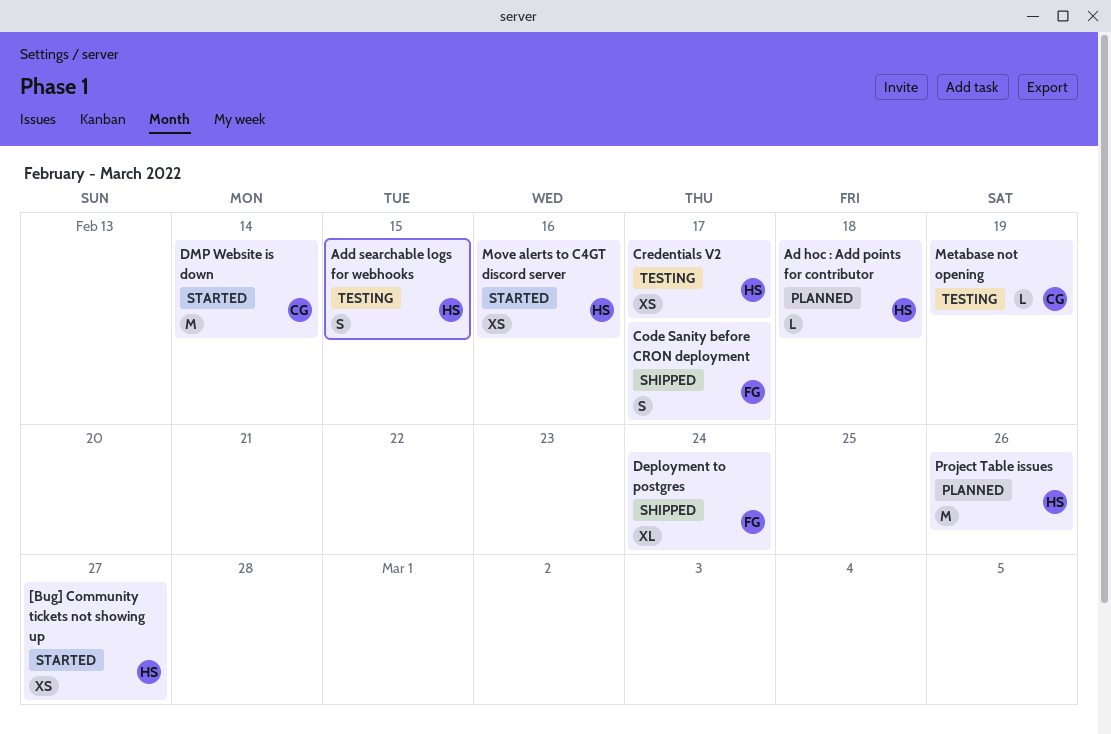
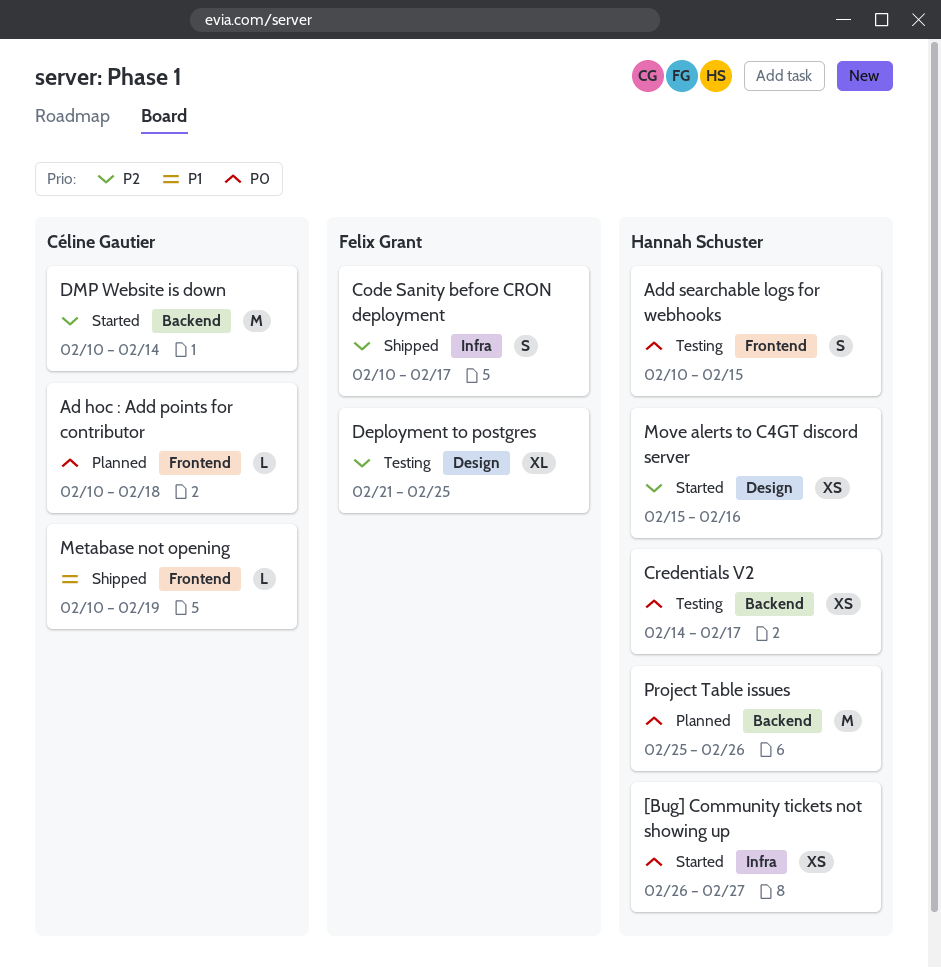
Ad hoc : Add points for contributor, owner: Hannah Schuster -> Céline Gautier
Deployment to postgres, status: Shipped -> Testing
Deployment to postgres, due: Feb 24 -> Feb 25
Metabase not opening, status: Testing -> Shipped

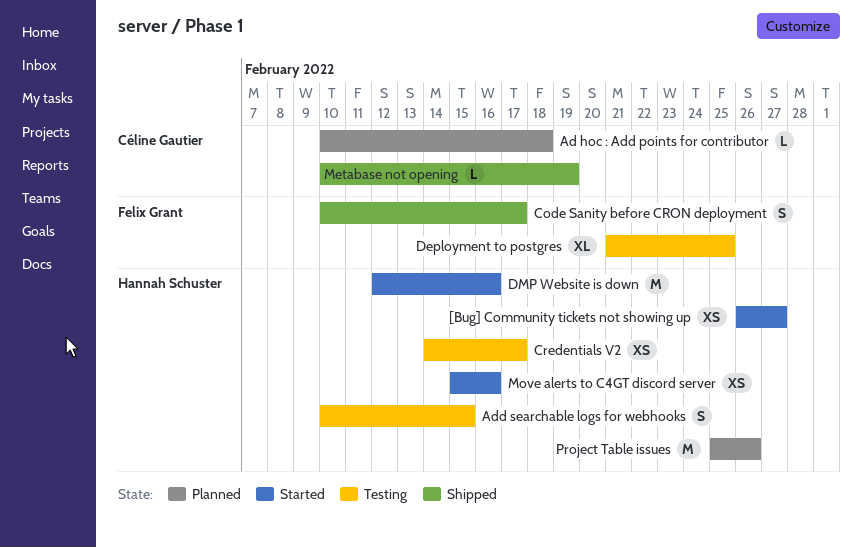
DMP Website is down, owner: Céline Gautier -> Hannah Schuster
DMP Website is down, start: Feb 10 -> Feb 12
DMP Website is down, due: Feb 14 -> Feb 16

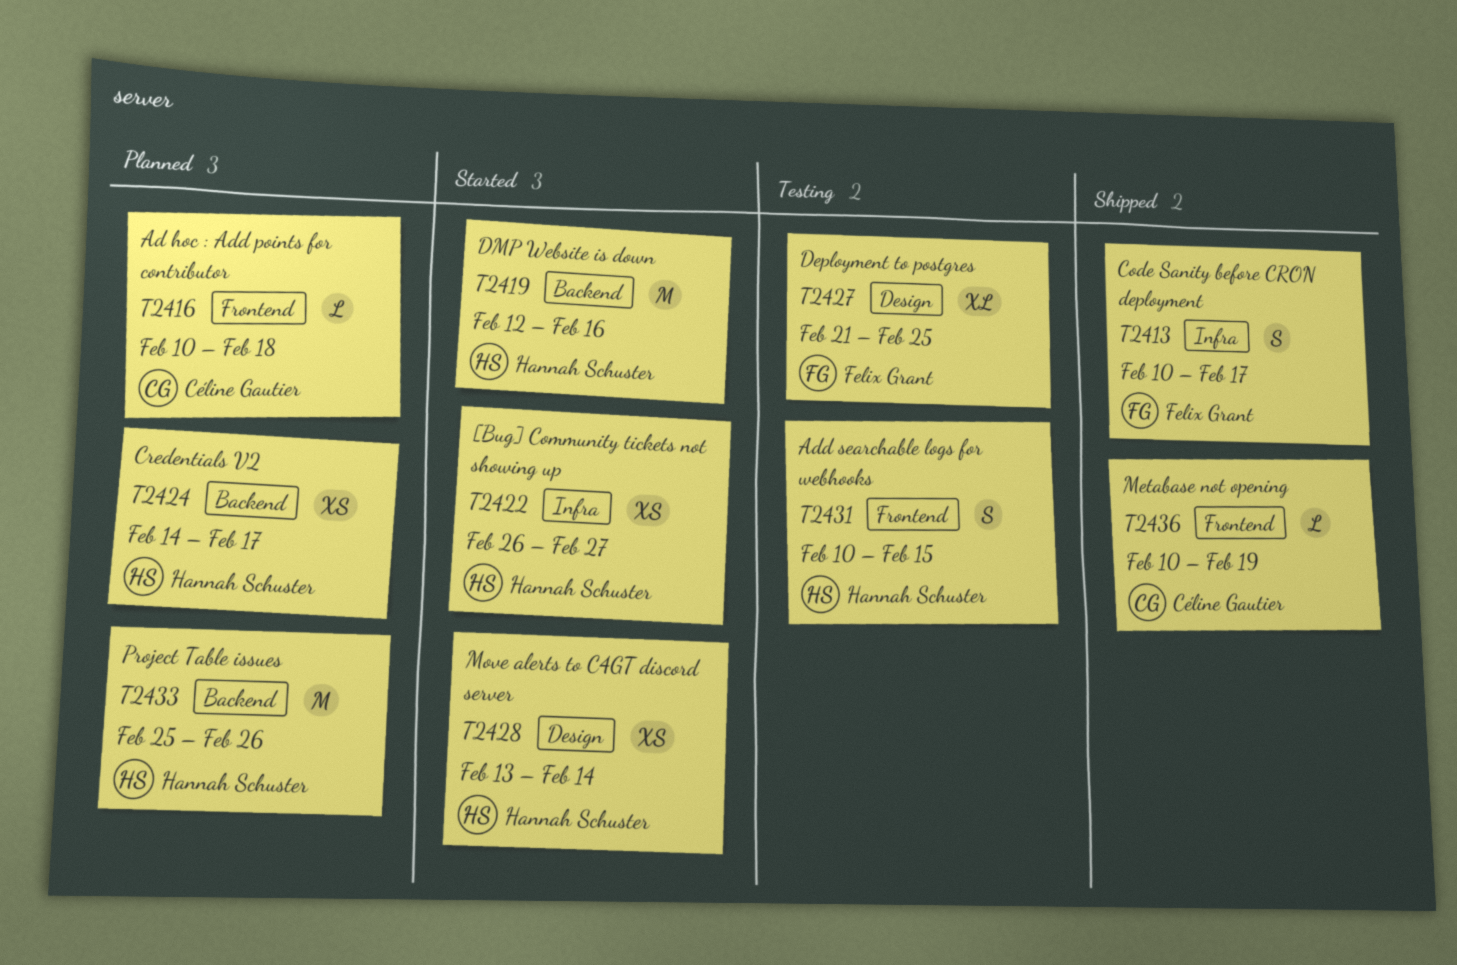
Credentials V2, status: Testing -> Planned
Move alerts to C4GT discord server, start: Feb 15 -> Feb 13
Move alerts to C4GT discord server, due: Feb 16 -> Feb 14

